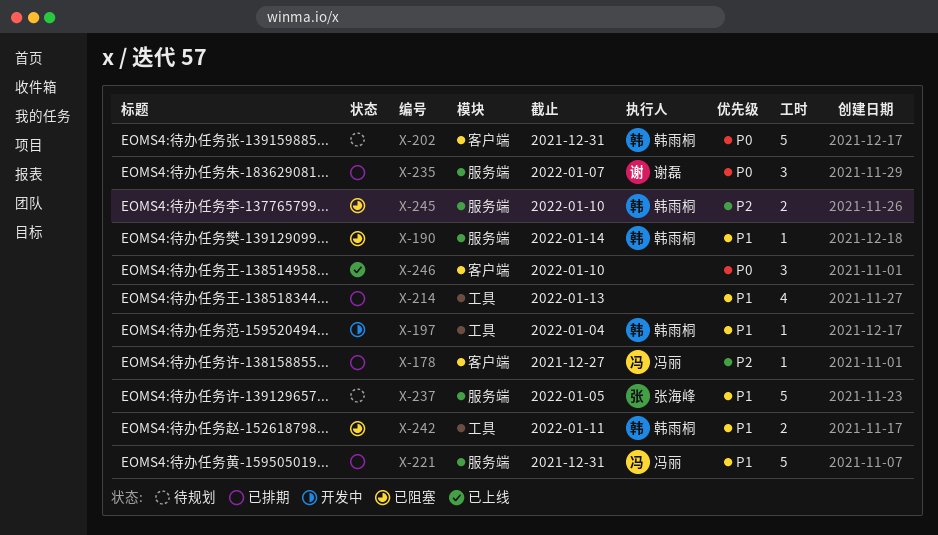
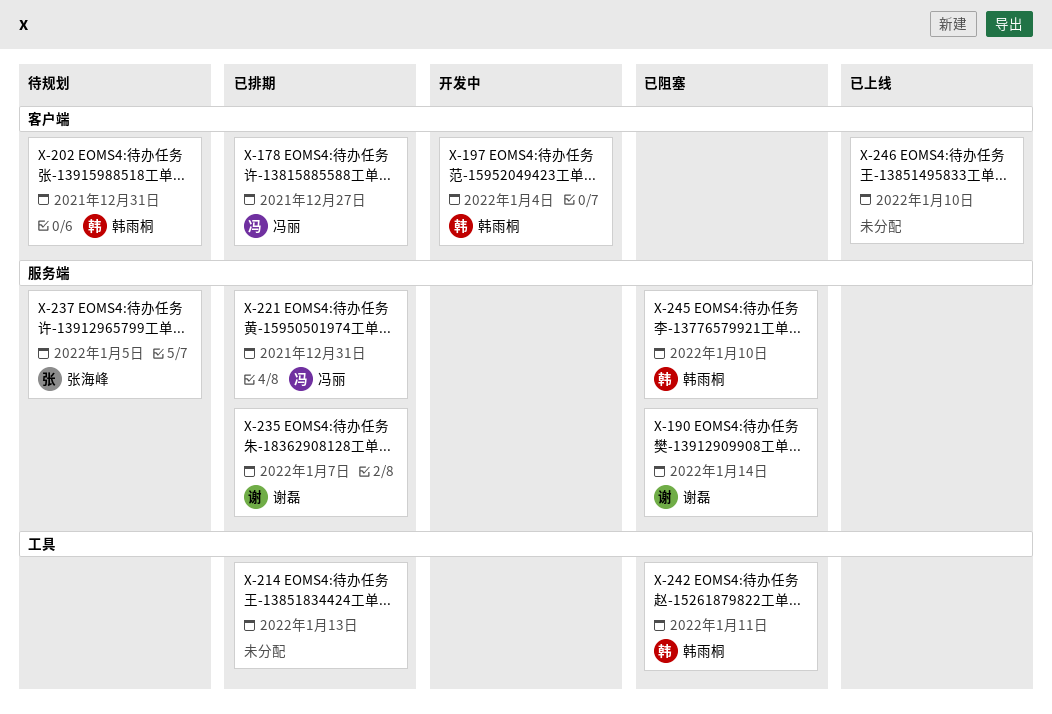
X-190, owner: 韩雨桐 -> 谢磊
X-197, label: 工具 -> 客户端

